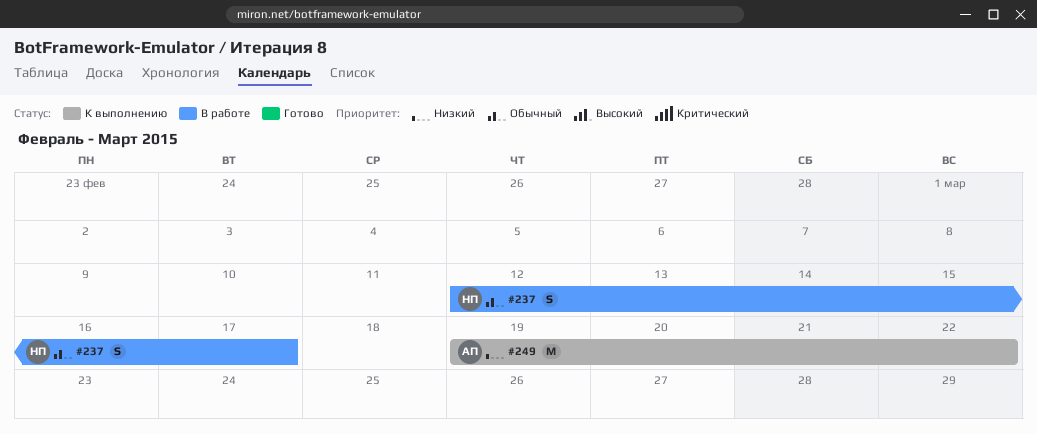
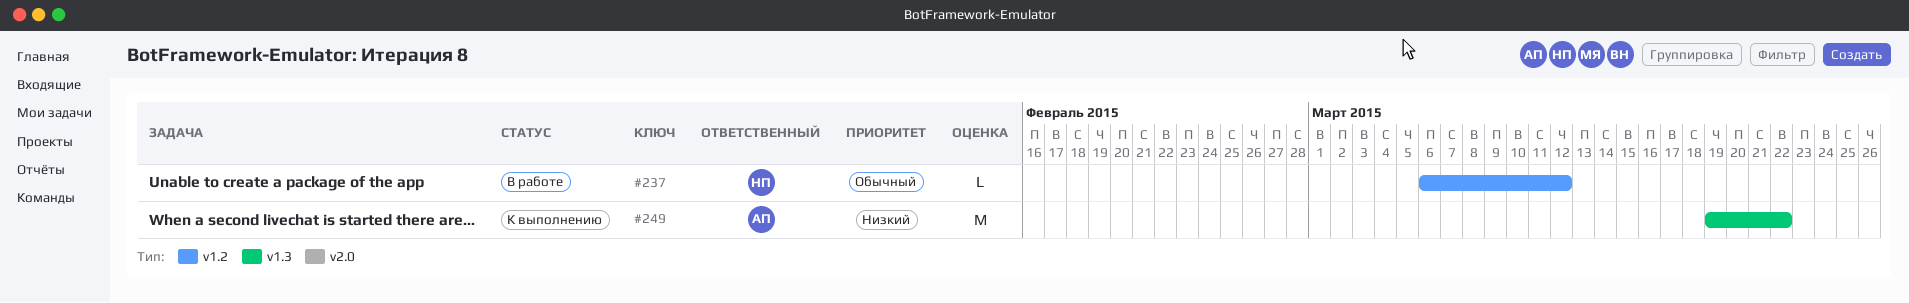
#237, estimate: S -> L
#237, start: Mar 12 -> Mar 6
#237, due: Mar 17 -> Mar 12

